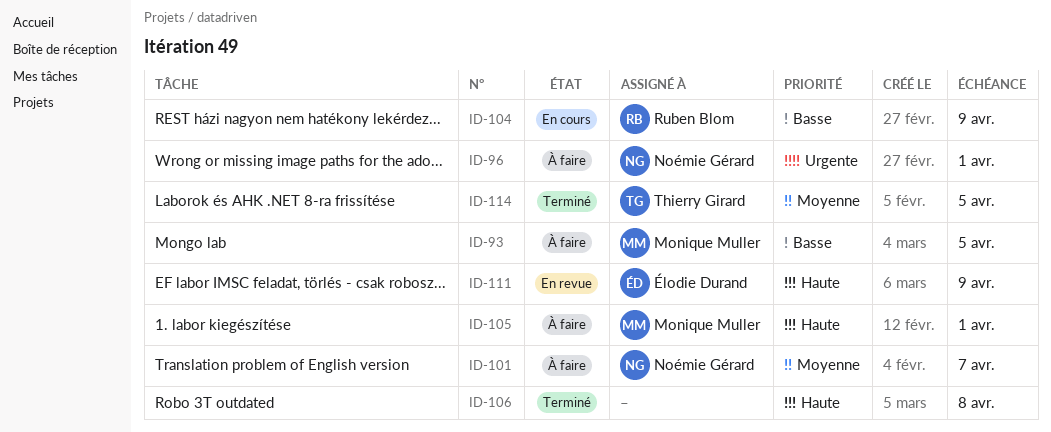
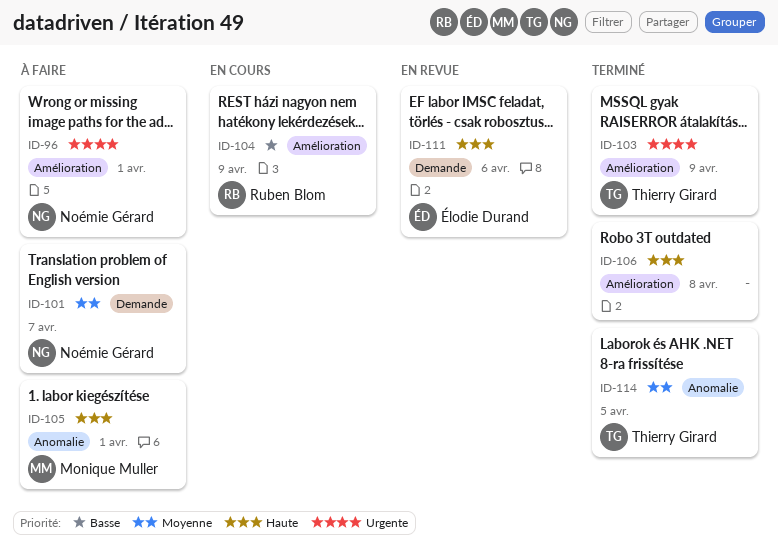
ID-93: present -> none
ID-103: none -> present
ID-111, due: Apr 9 -> Apr 6

